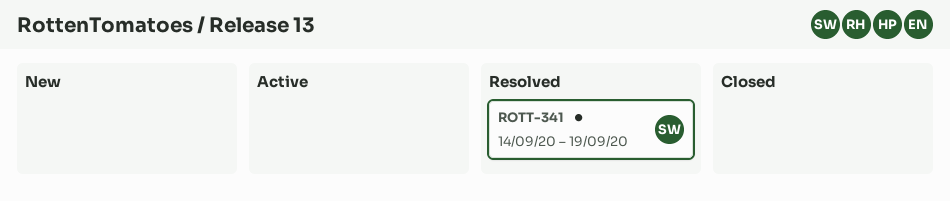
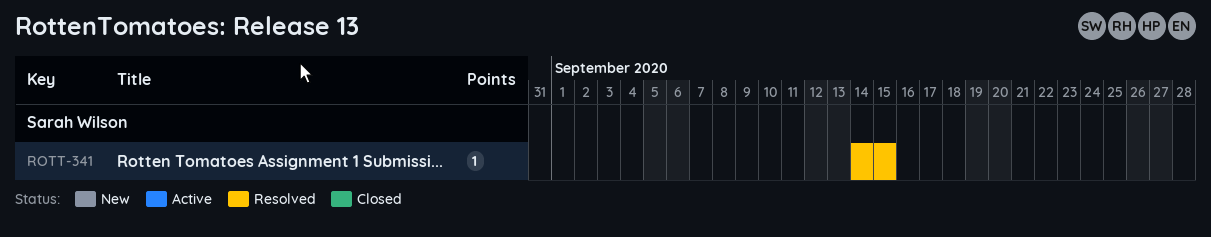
ROTT-341, due: Sep 19 -> Sep 15

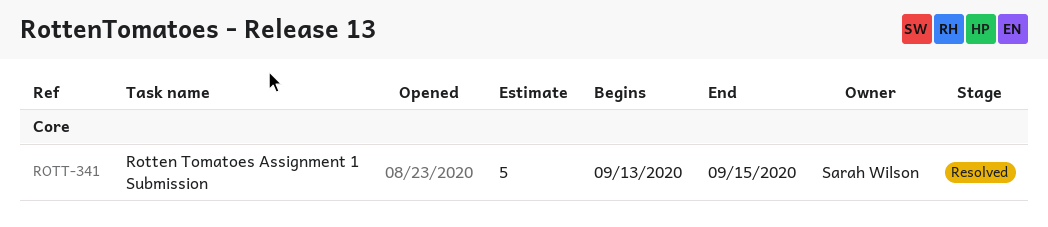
ROTT-341, estimate: 1 -> 5
ROTT-341, start: Sep 14 -> Sep 13

